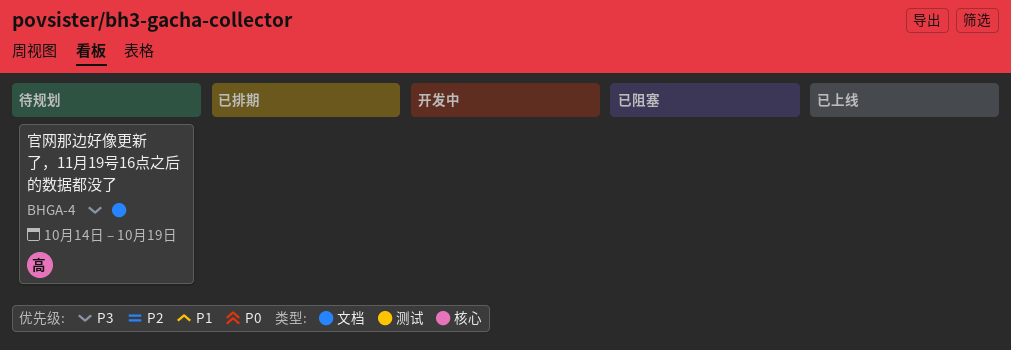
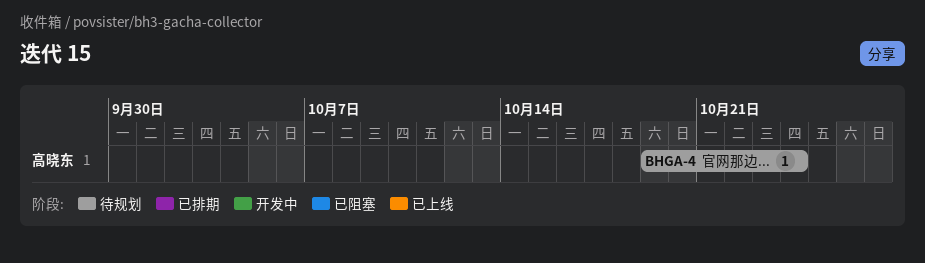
BHGA-4, start: Oct 14 -> Oct 19
BHGA-4, due: Oct 19 -> Oct 24

